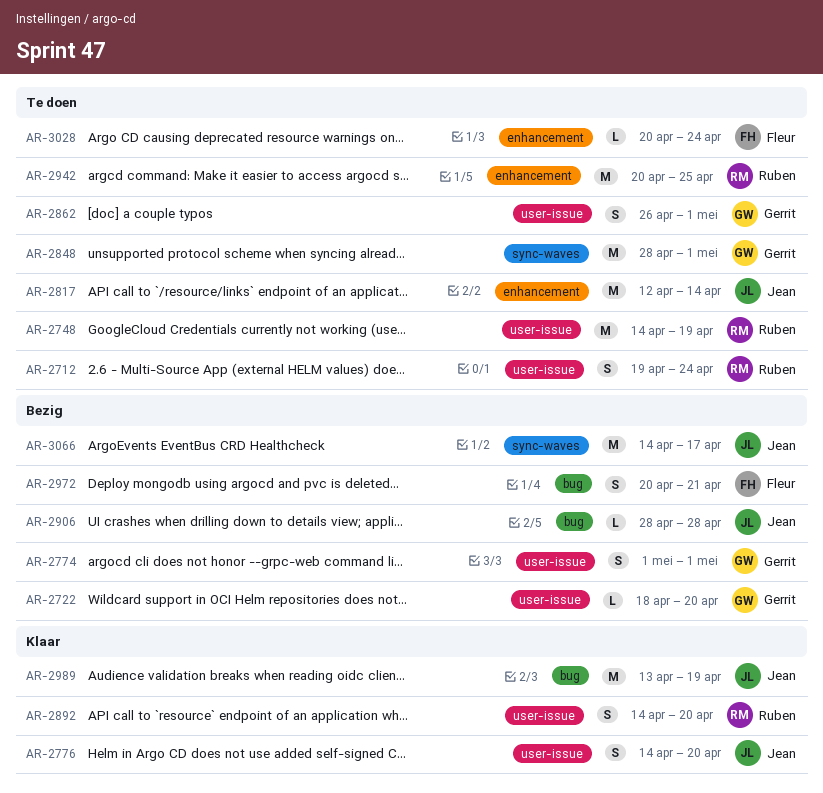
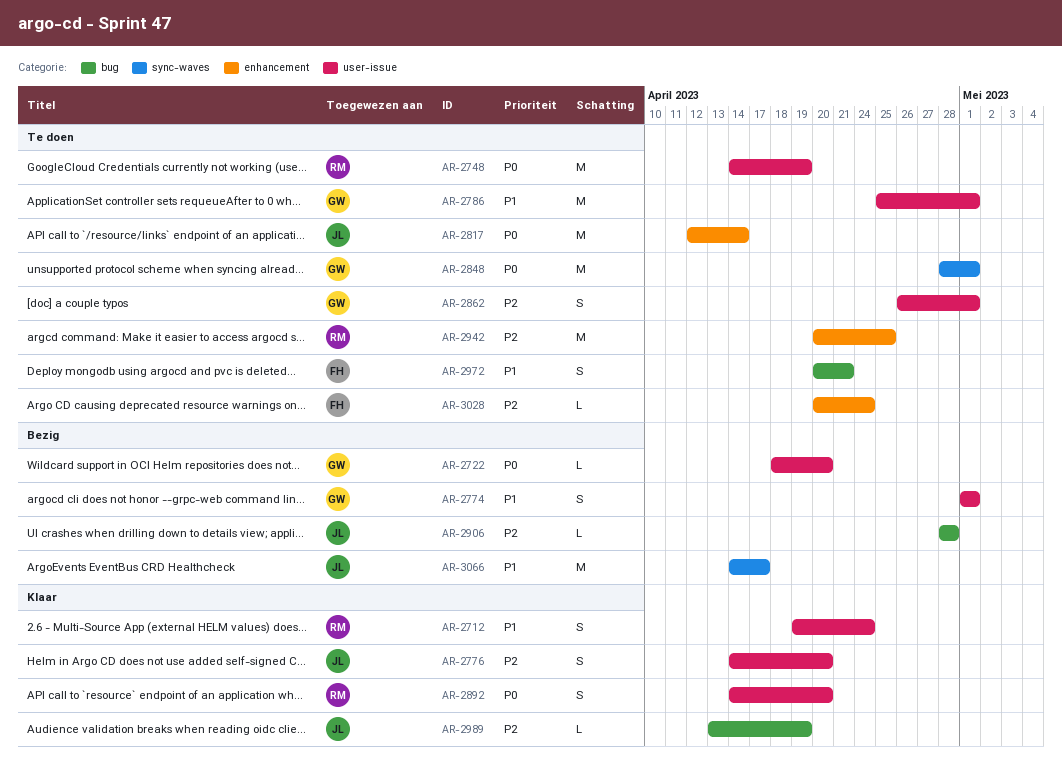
AR-2712, status: Te doen -> Klaar
AR-2786: none -> present
AR-2972, status: Bezig -> Te doen
AR-2989, estimate: M -> L

